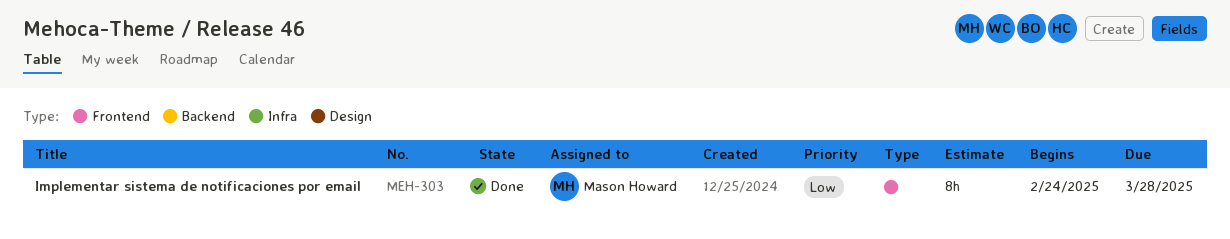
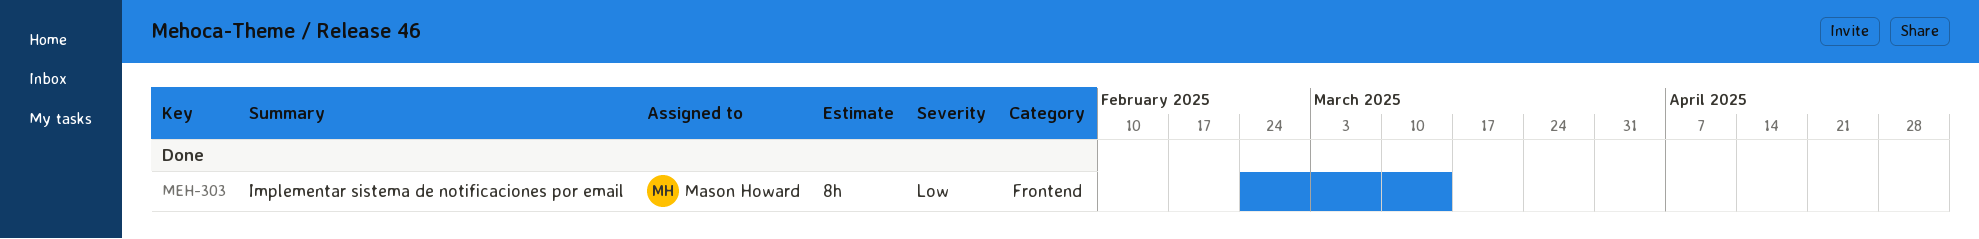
MEH-303, due: Mar 28 -> Mar 14

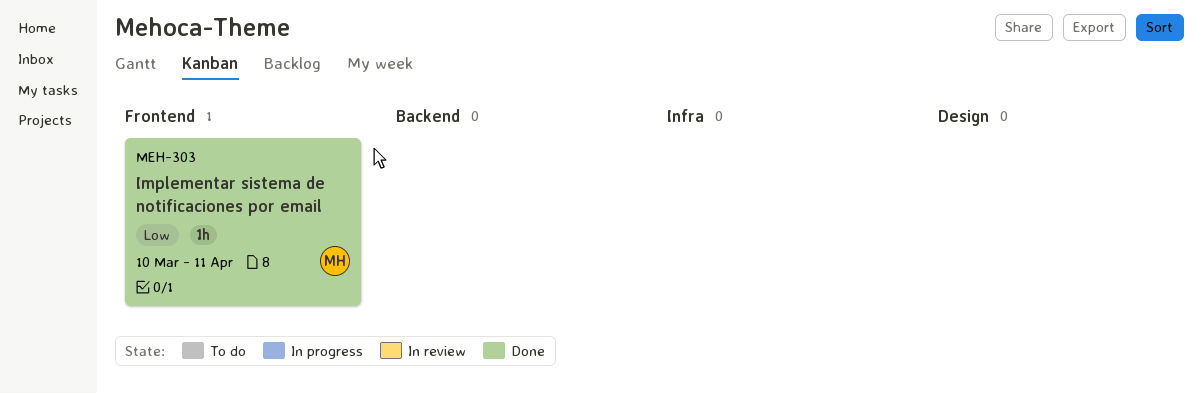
MEH-303, estimate: 8h -> 1h
MEH-303, start: Feb 24 -> Mar 10
MEH-303, due: Mar 14 -> Apr 11

